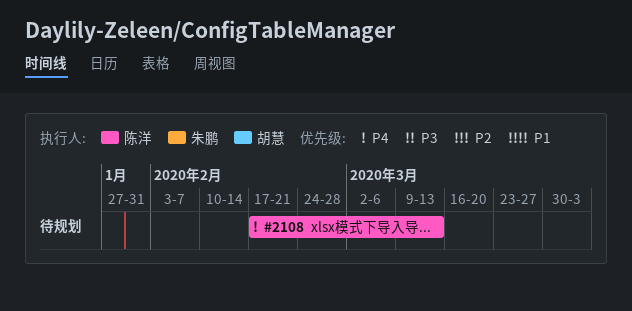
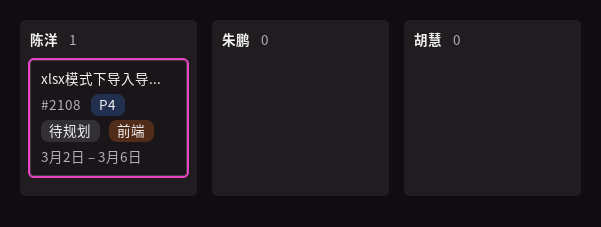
#2108, start: Feb 17 -> Mar 2
#2108, due: Mar 13 -> Mar 6

